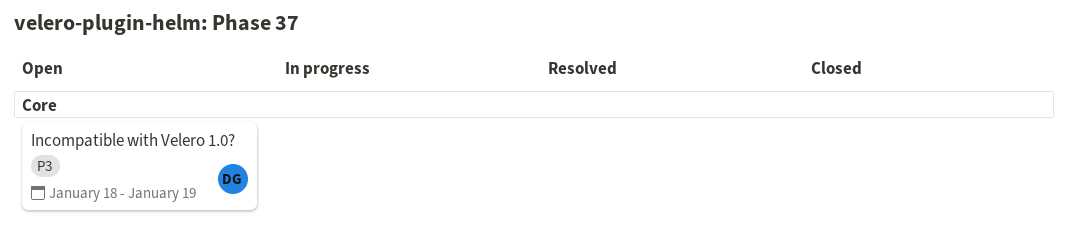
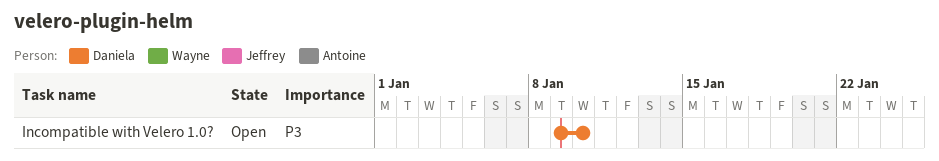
Incompatible with Velero 1.0?, start: Jan 18 -> Jan 9
Incompatible with Velero 1.0?, due: Jan 19 -> Jan 10

